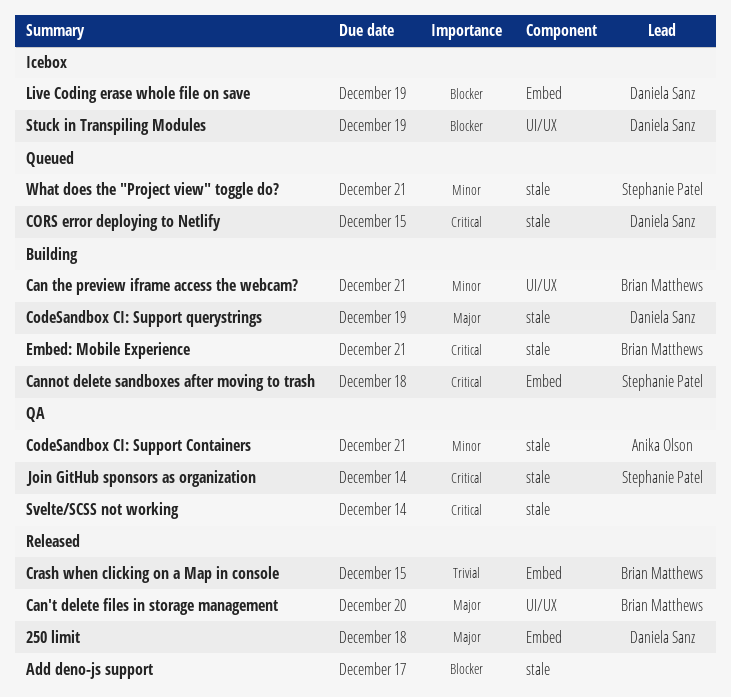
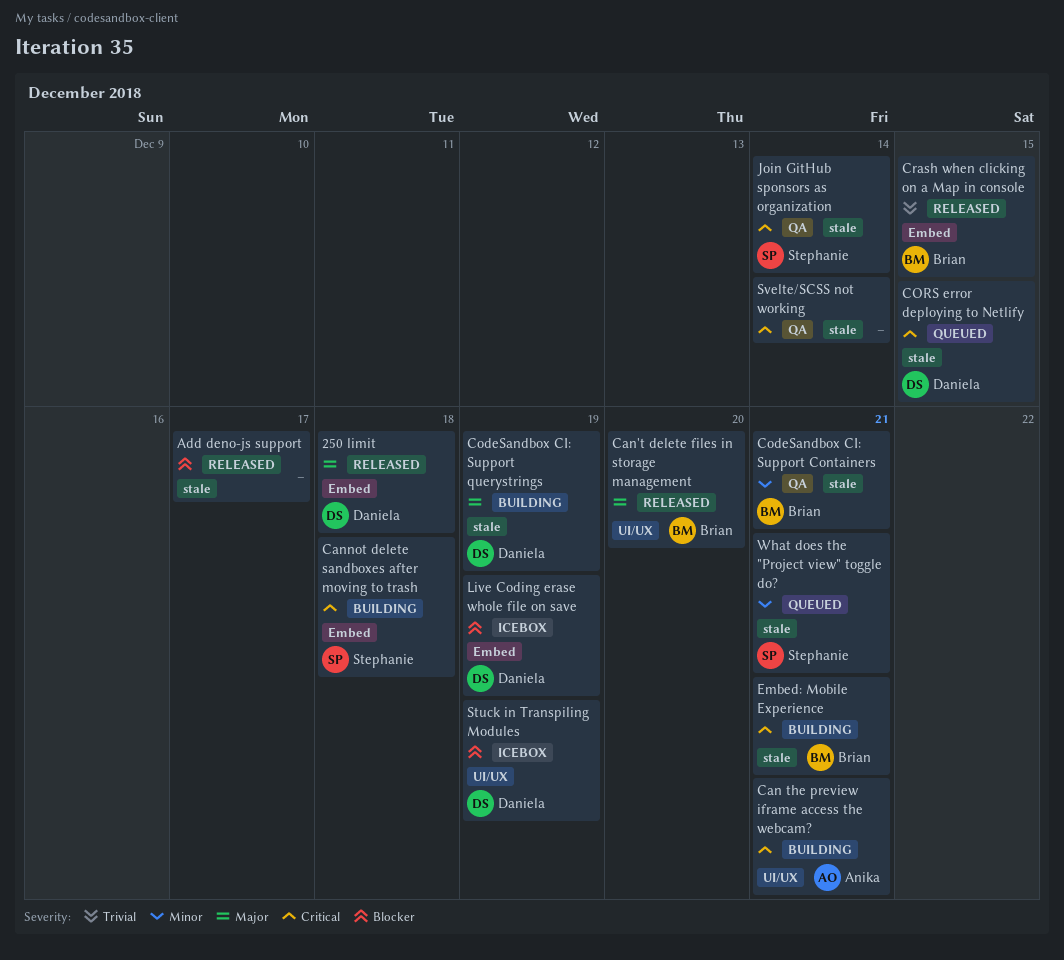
Can the preview iframe access the webcam?, owner: Brian Matthews -> Anika Olson
Can the preview iframe access the webcam?, priority: Minor -> Critical
CodeSandbox CI: Support Containers, owner: Anika Olson -> Brian Matthews

